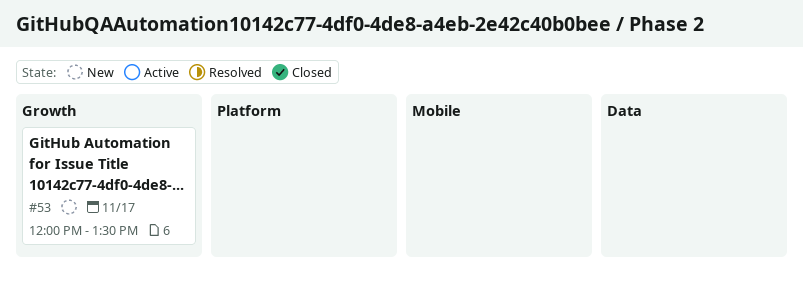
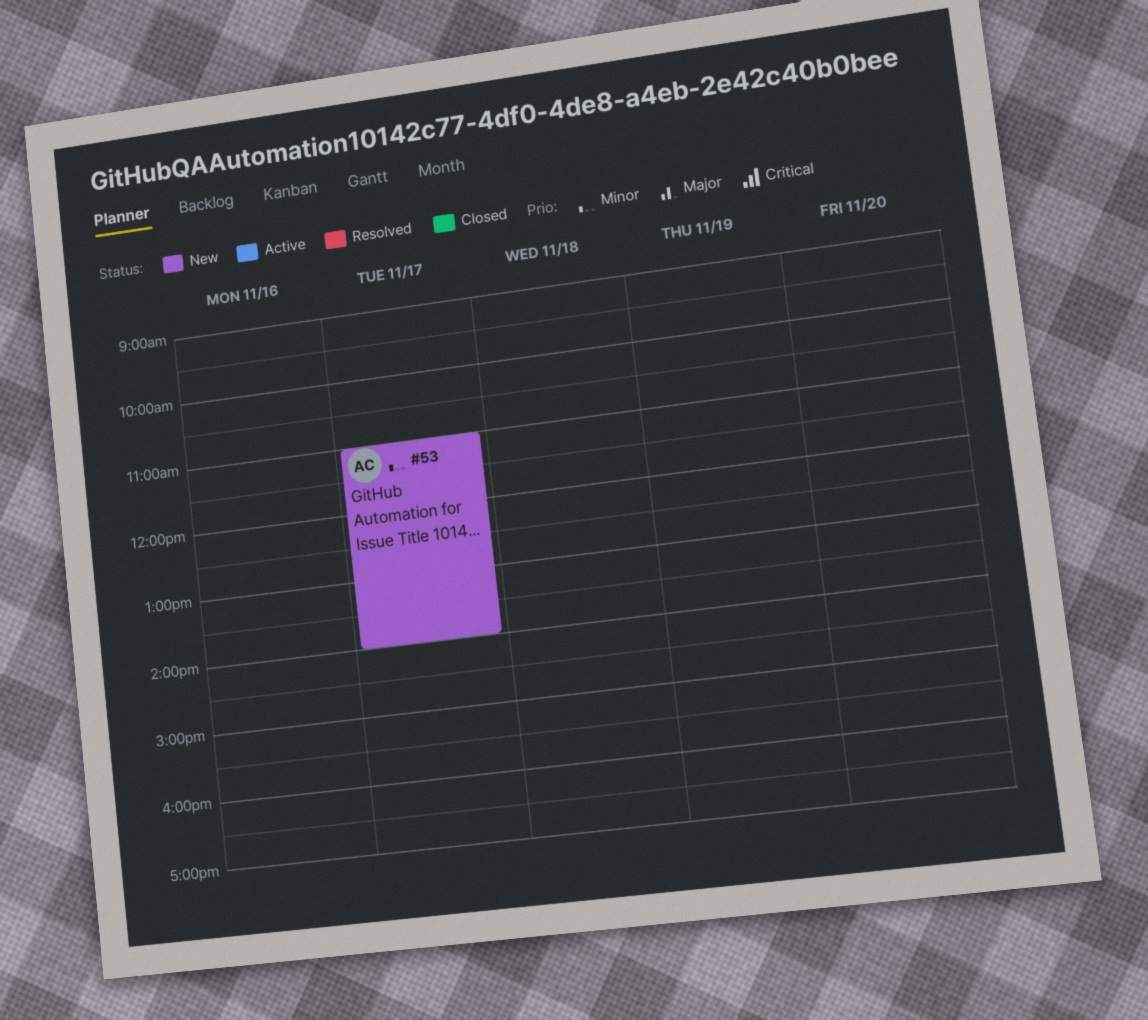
#53, begins: 12:00 -> 11:00
#53, ends: 13:30 -> 14:00

